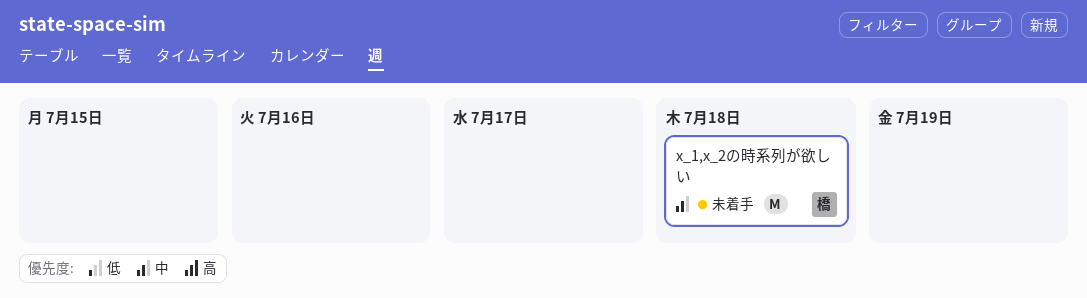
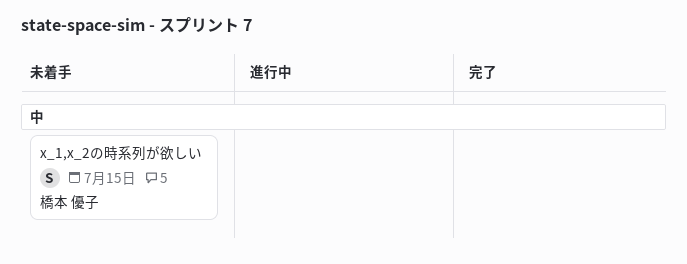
x_1,x_2の時系列が欲しい, estimate: M -> S
x_1,x_2の時系列が欲しい, due: Jul 18 -> Jul 15

